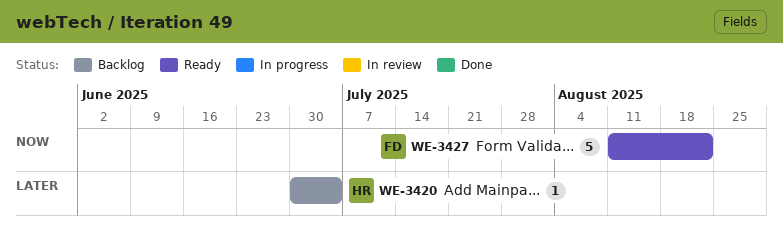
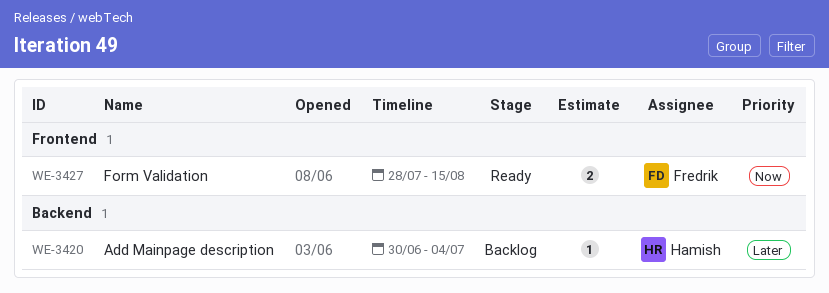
WE-3427, estimate: 5 -> 2
WE-3427, start: Aug 11 -> Jul 28
WE-3427, due: Aug 22 -> Aug 15

